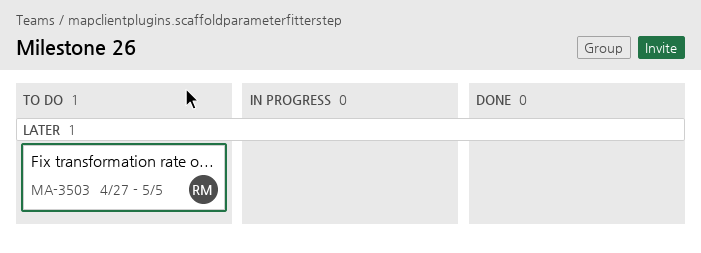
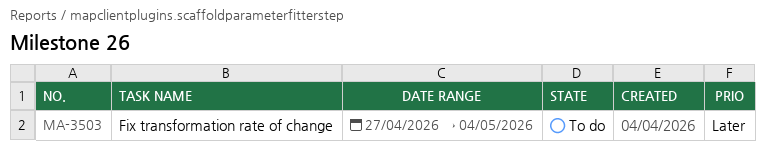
MA-3503, due: May 5 -> May 4

